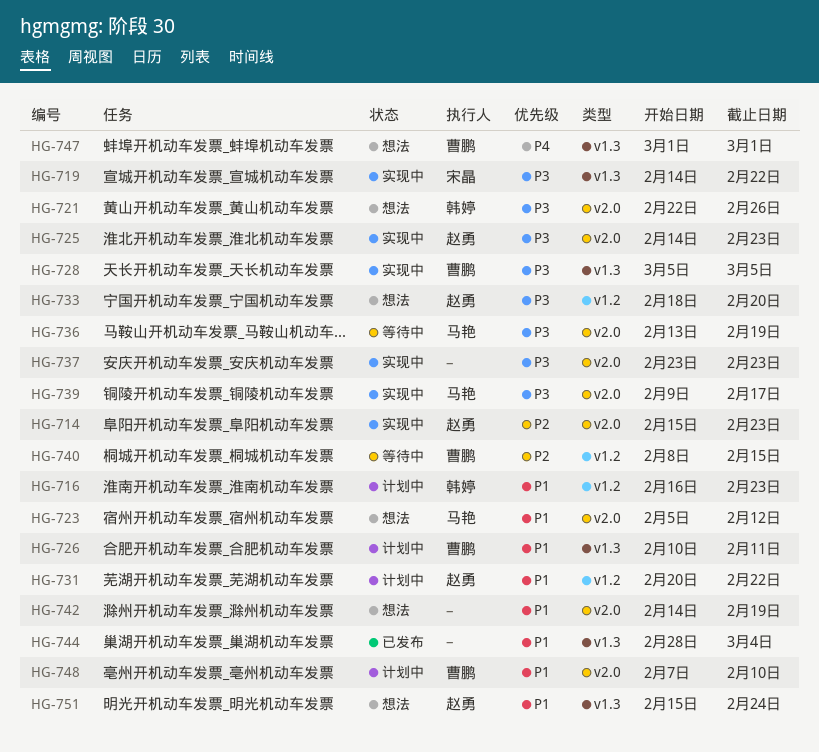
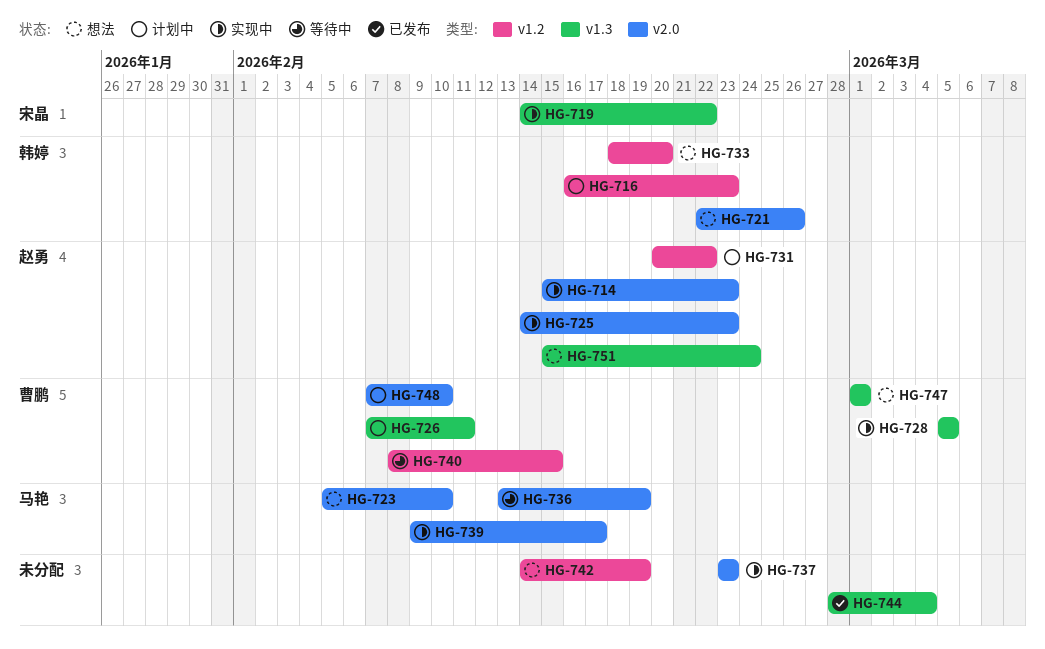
HG-723, due: Feb 12 -> Feb 10
HG-726, start: Feb 10 -> Feb 7
HG-733, owner: 赵勇 -> 韩婷
HG-742, label: v2.0 -> v1.2

